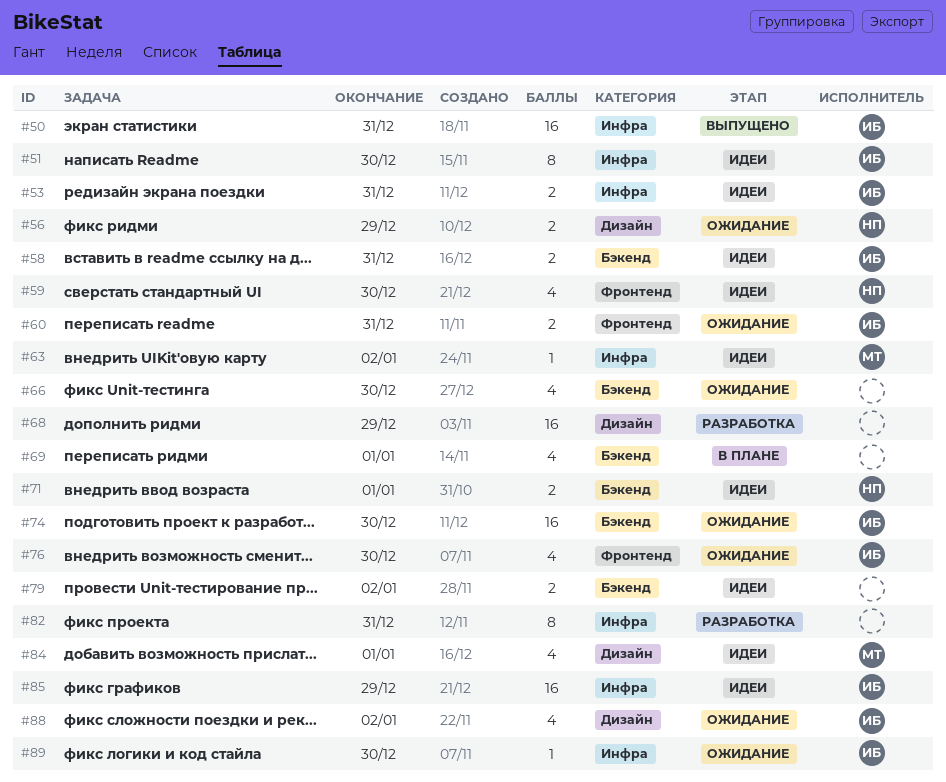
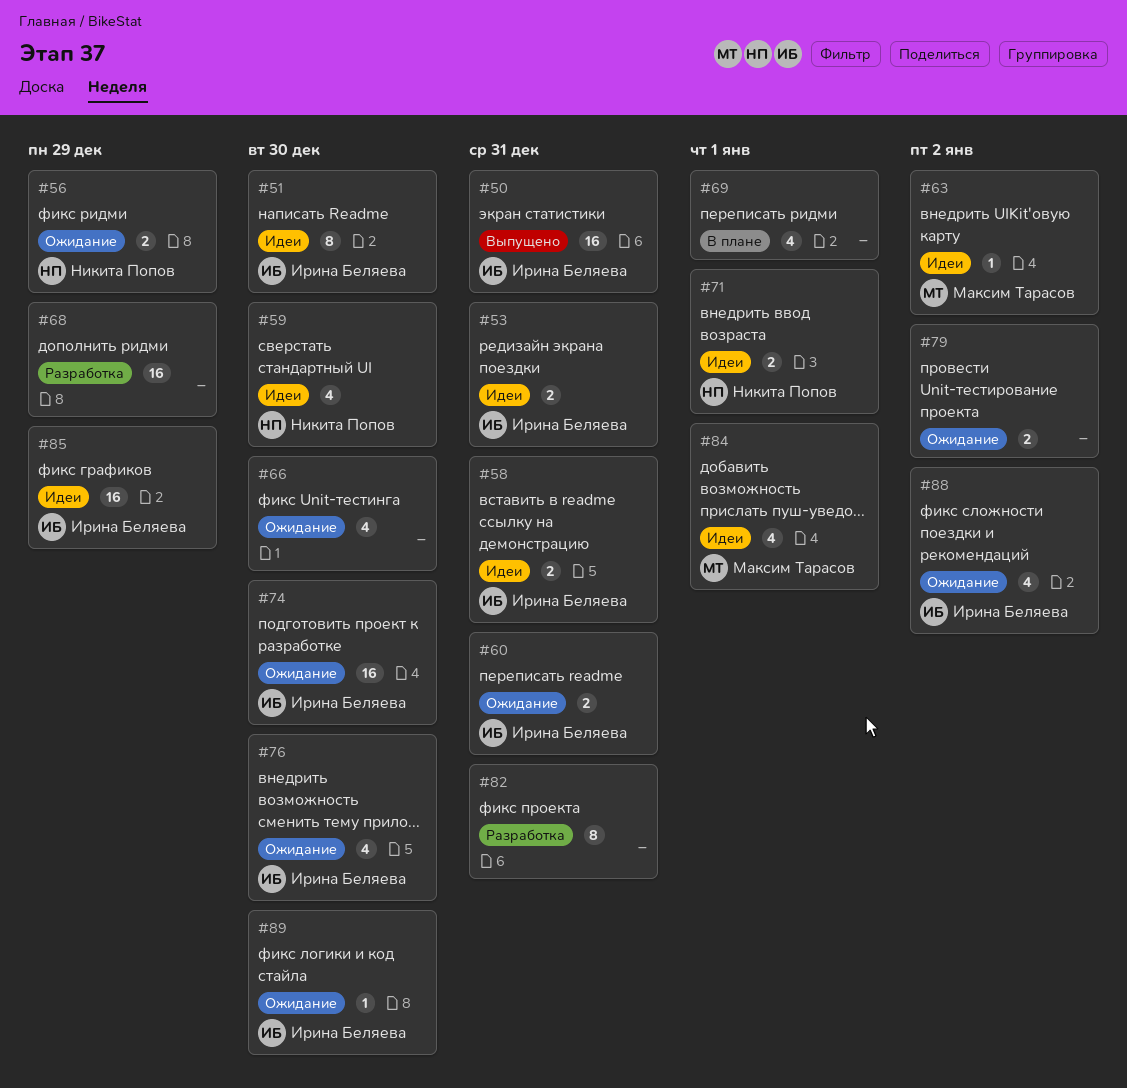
#79, status: Идеи -> Ожидание

